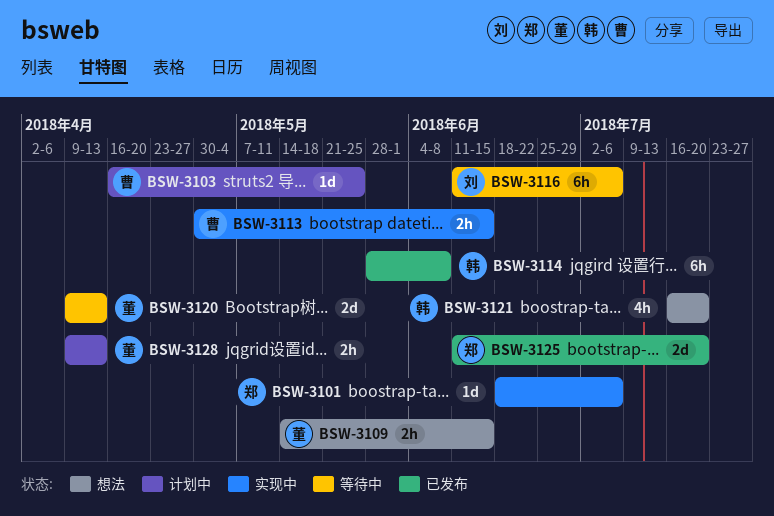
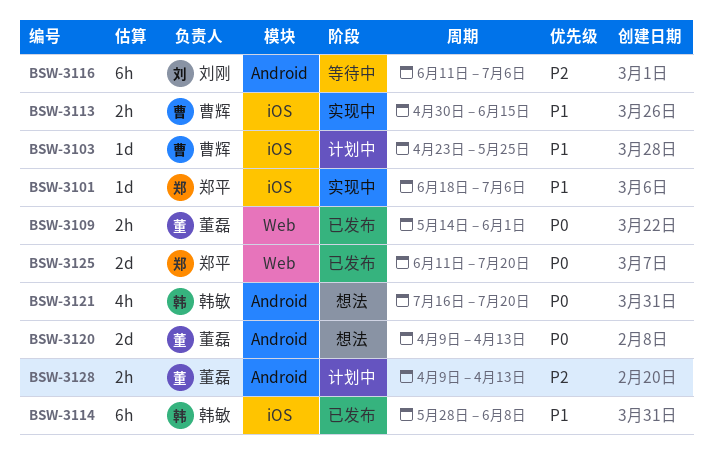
BSW-3103, start: Apr 16 -> Apr 23
BSW-3109, status: 想法 -> 已发布
BSW-3109, due: Jun 15 -> Jun 1
BSW-3120, status: 等待中 -> 想法

